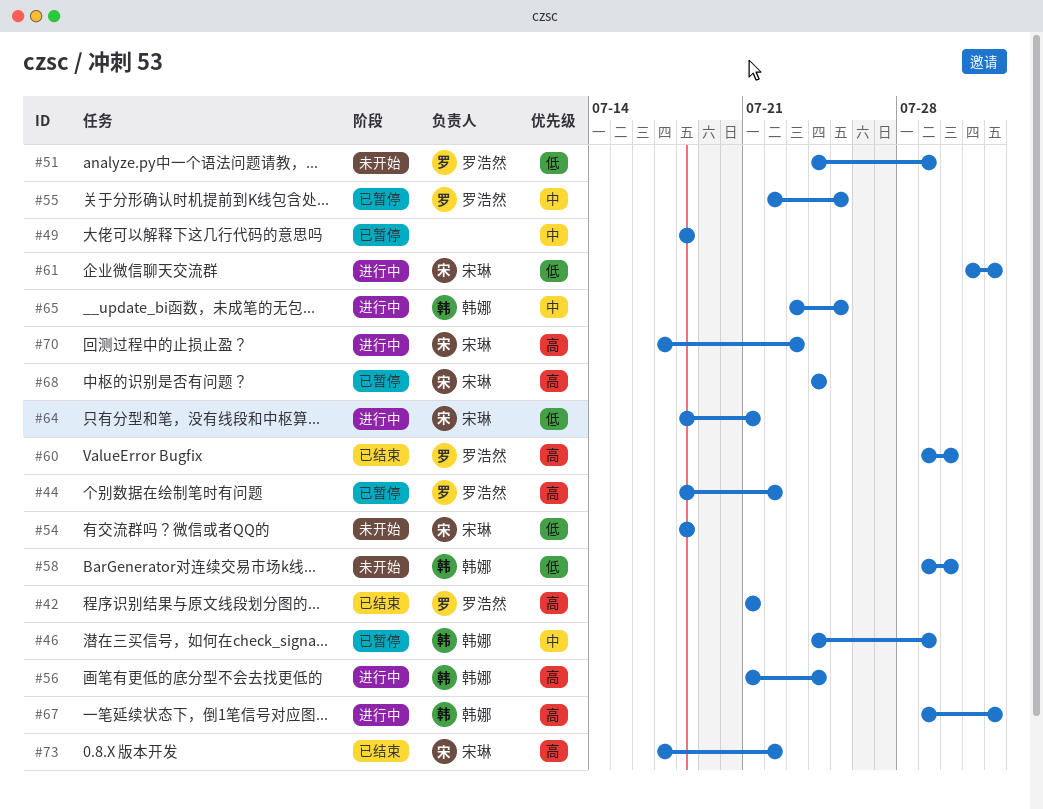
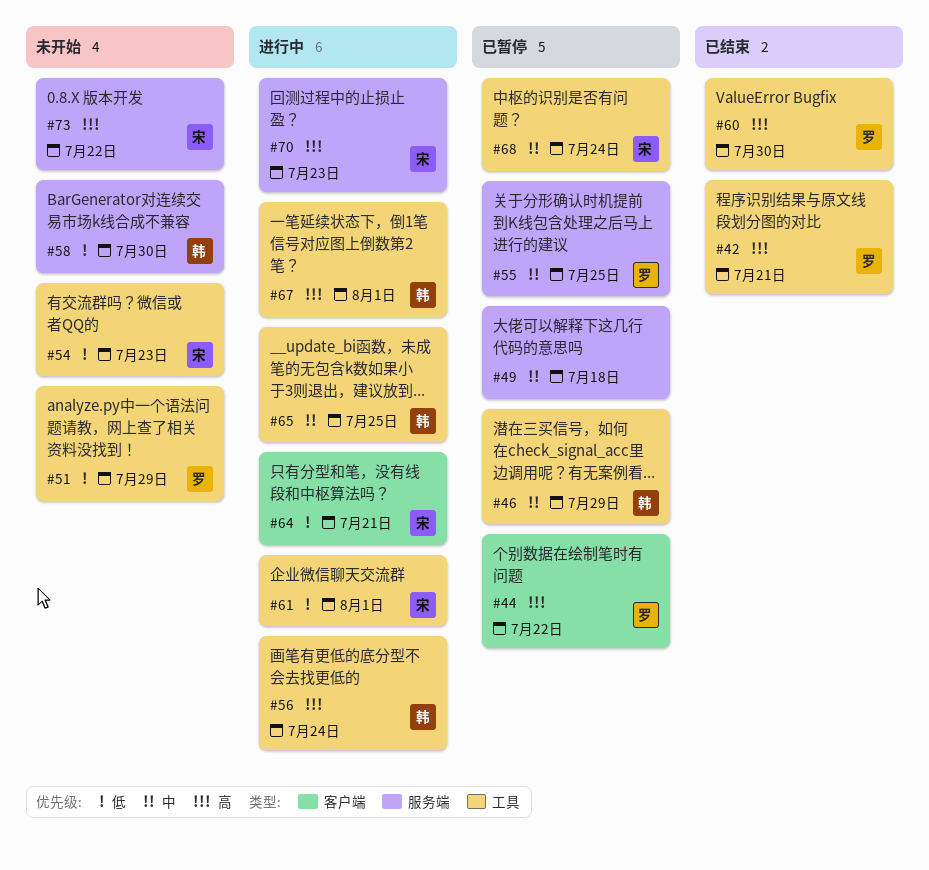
#54, due: Jul 18 -> Jul 23
#68, priority: 高 -> 中
#73, status: 已结束 -> 未开始

